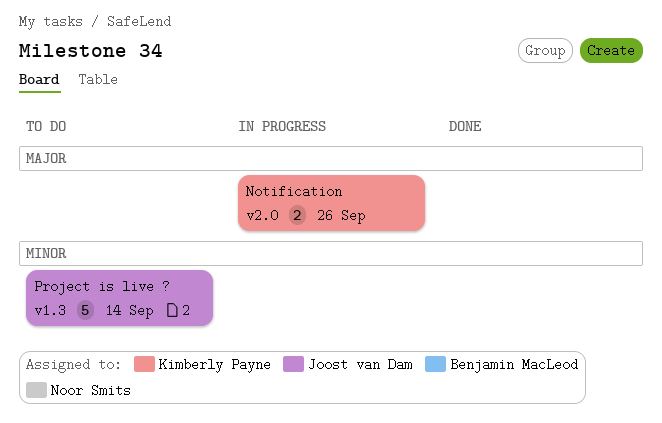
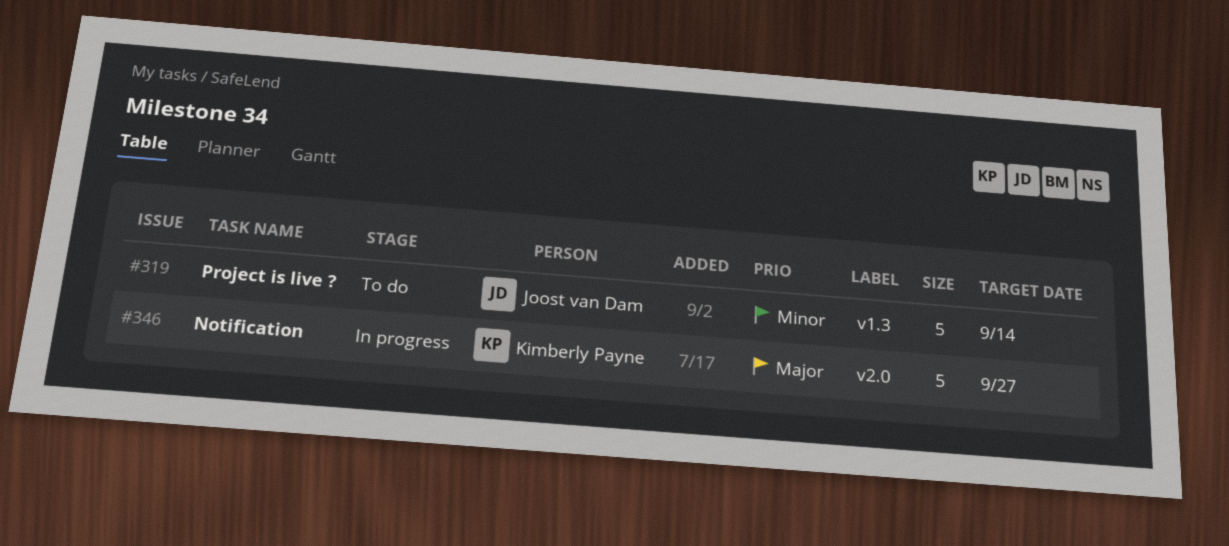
Notification, estimate: 2 -> 5
Notification, due: Sep 26 -> Sep 27

